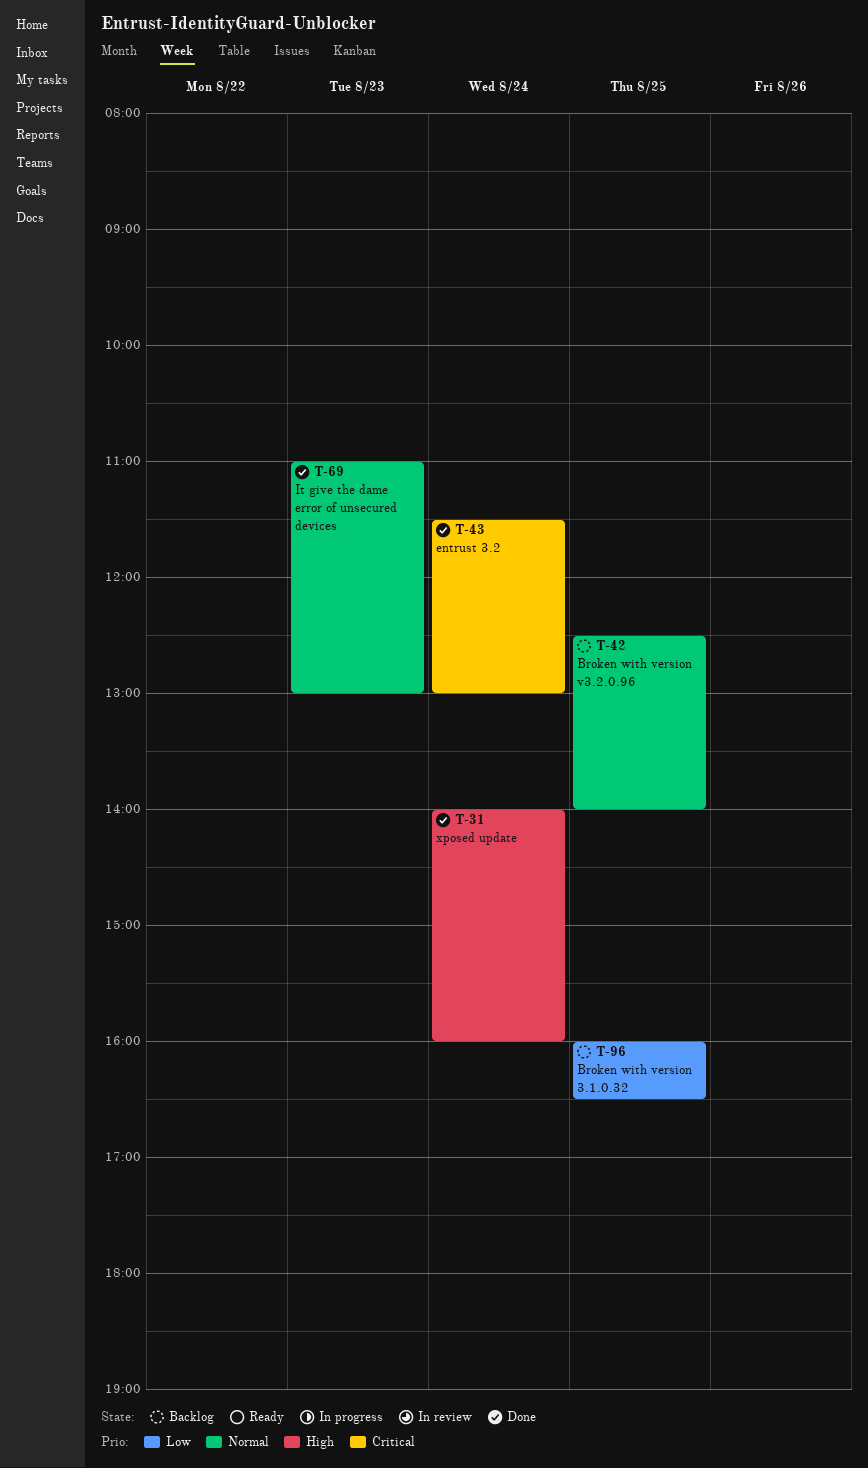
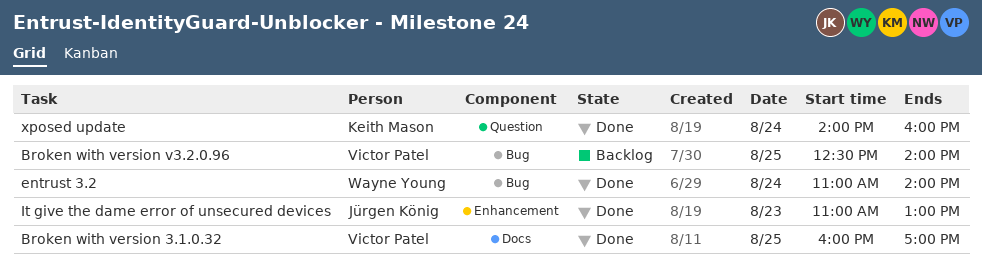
Broken with version 3.1.0.32, status: Backlog -> Done
Broken with version 3.1.0.32, ends: 16:30 -> 17:00
entrust 3.2, begins: 11:30 -> 11:00
entrust 3.2, ends: 13:00 -> 14:00

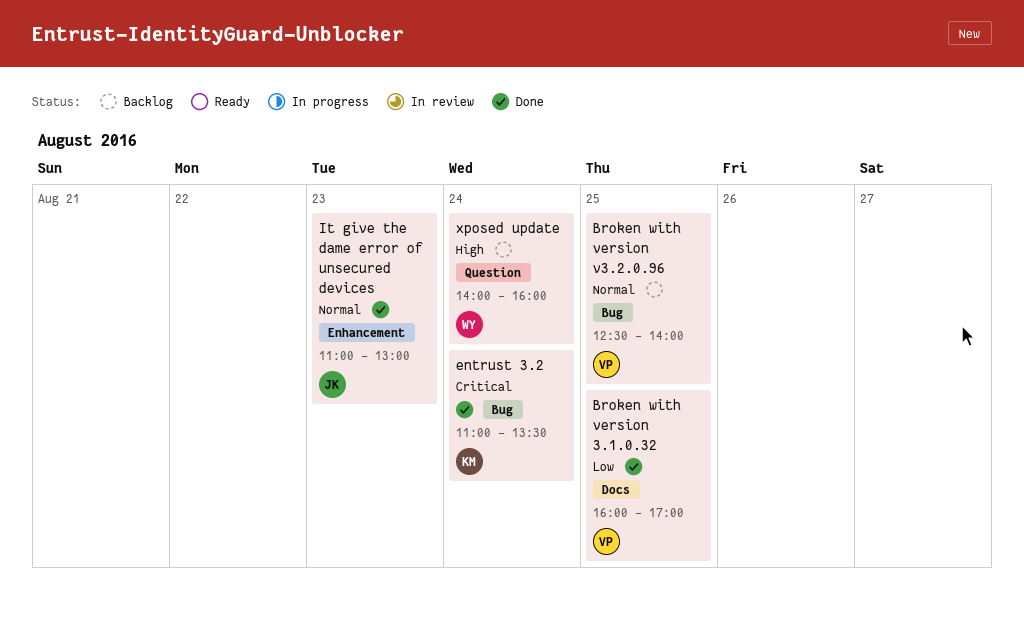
entrust 3.2, owner: Wayne Young -> Keith Mason
entrust 3.2, ends: 14:00 -> 13:30
xposed update, status: Done -> Backlog
xposed update, owner: Keith Mason -> Wayne Young

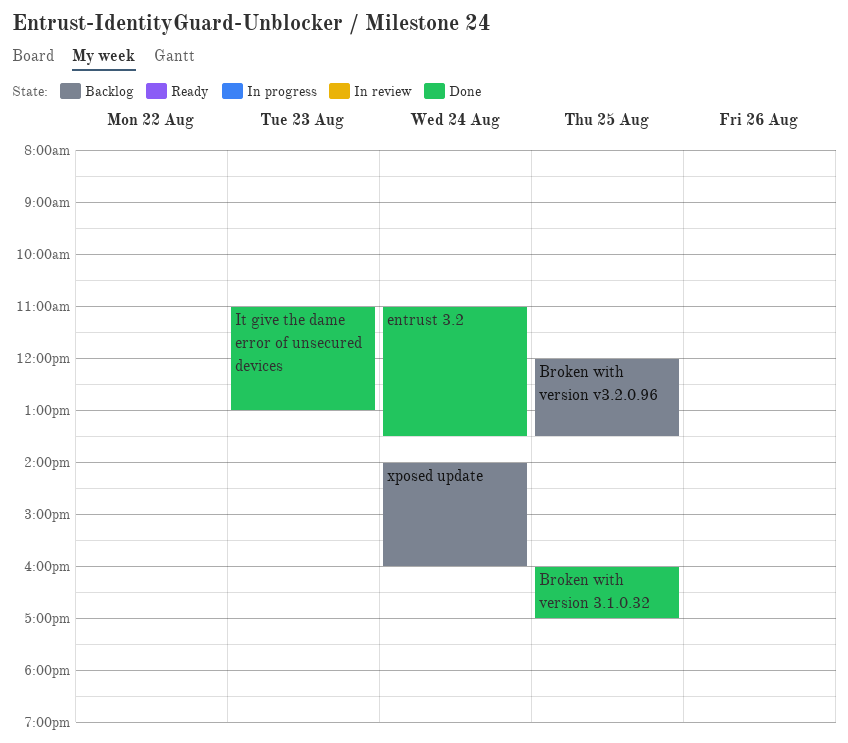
Broken with version v3.2.0.96, begins: 12:30 -> 12:00
Broken with version v3.2.0.96, ends: 14:00 -> 13:30

